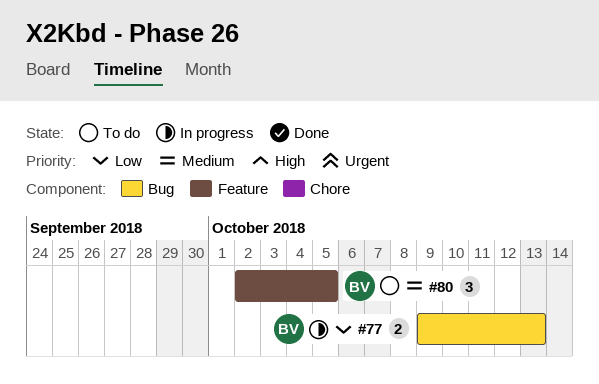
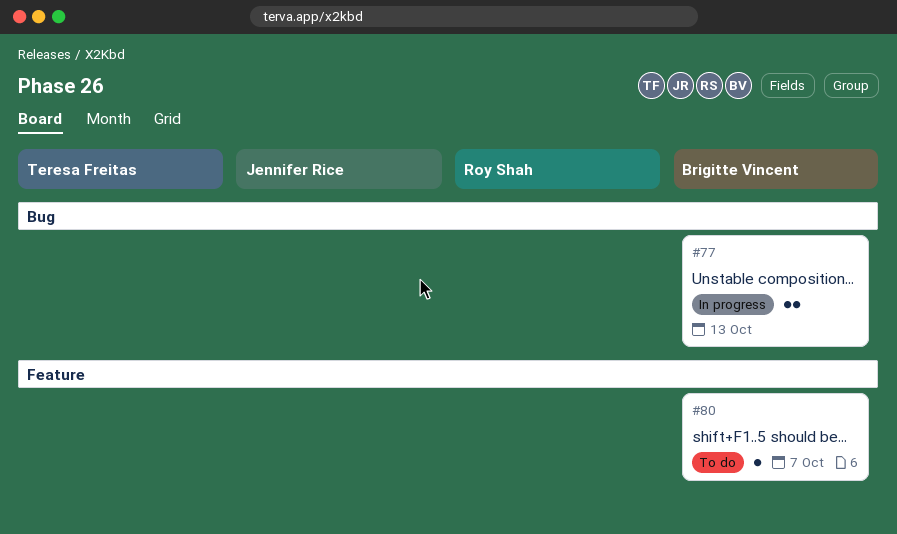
#80, estimate: 3 -> 1
#80, due: Oct 5 -> Oct 7

